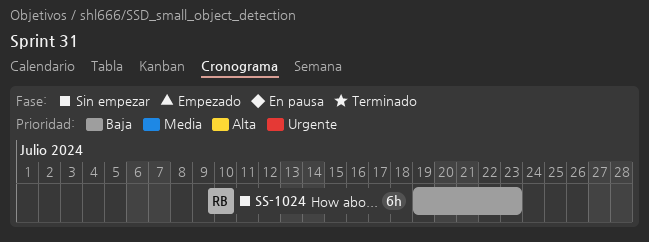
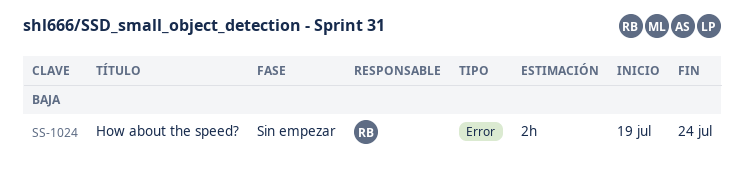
SS-1024, estimate: 6h -> 2h
SS-1024, due: Jul 23 -> Jul 24

